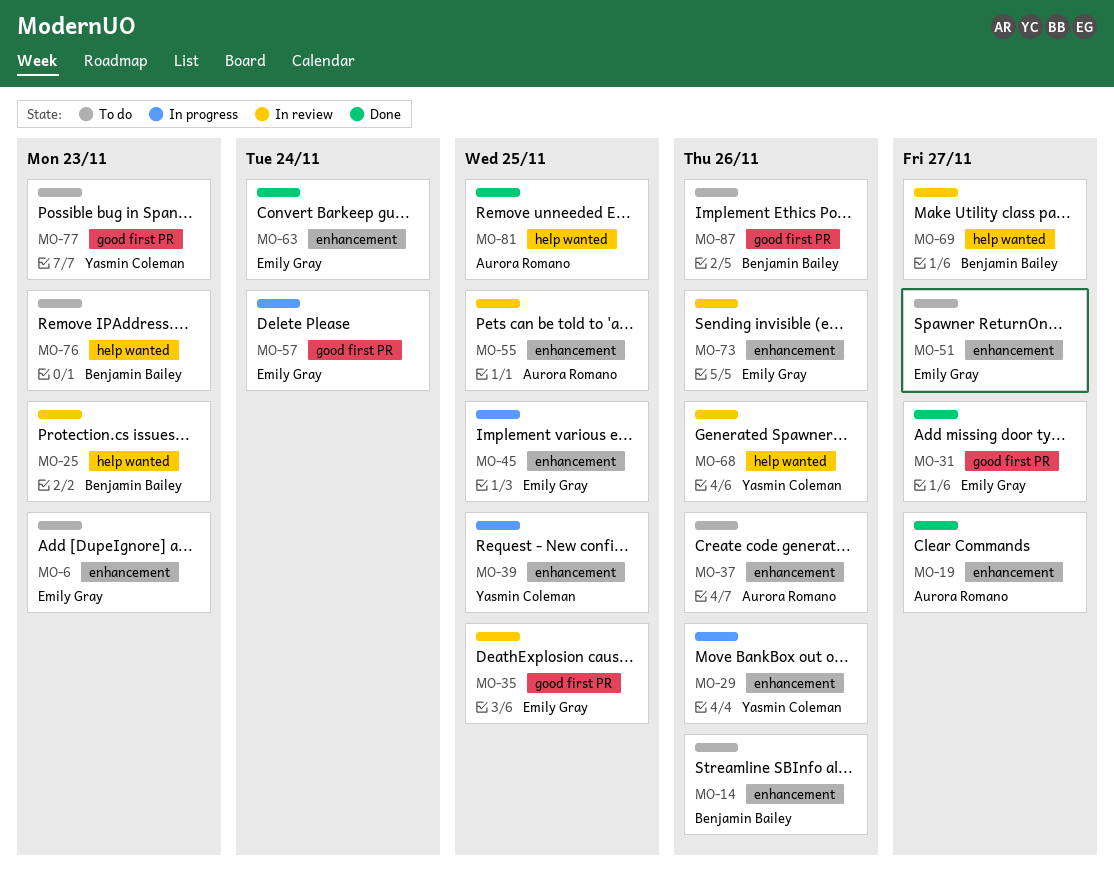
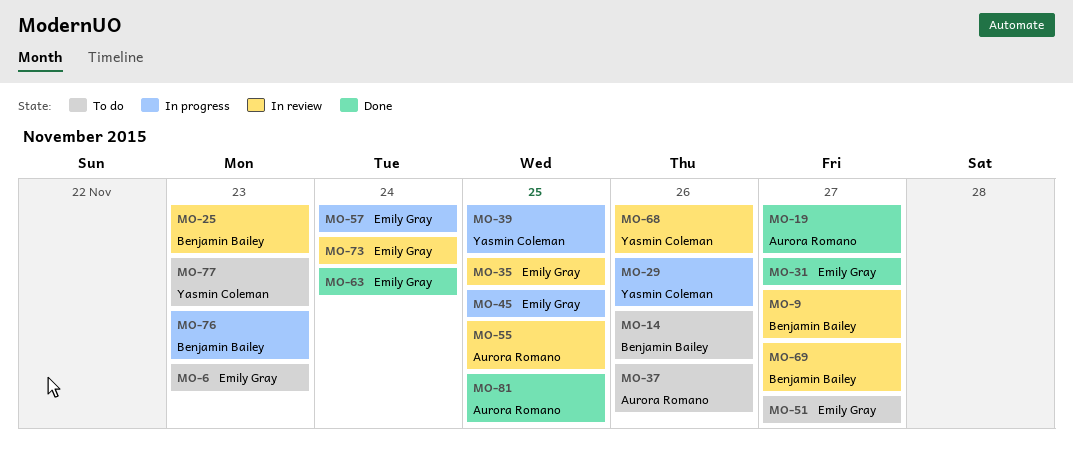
MO-9: none -> present
MO-73, due: Nov 26 -> Nov 24
MO-76, status: To do -> In progress
MO-87: present -> none

